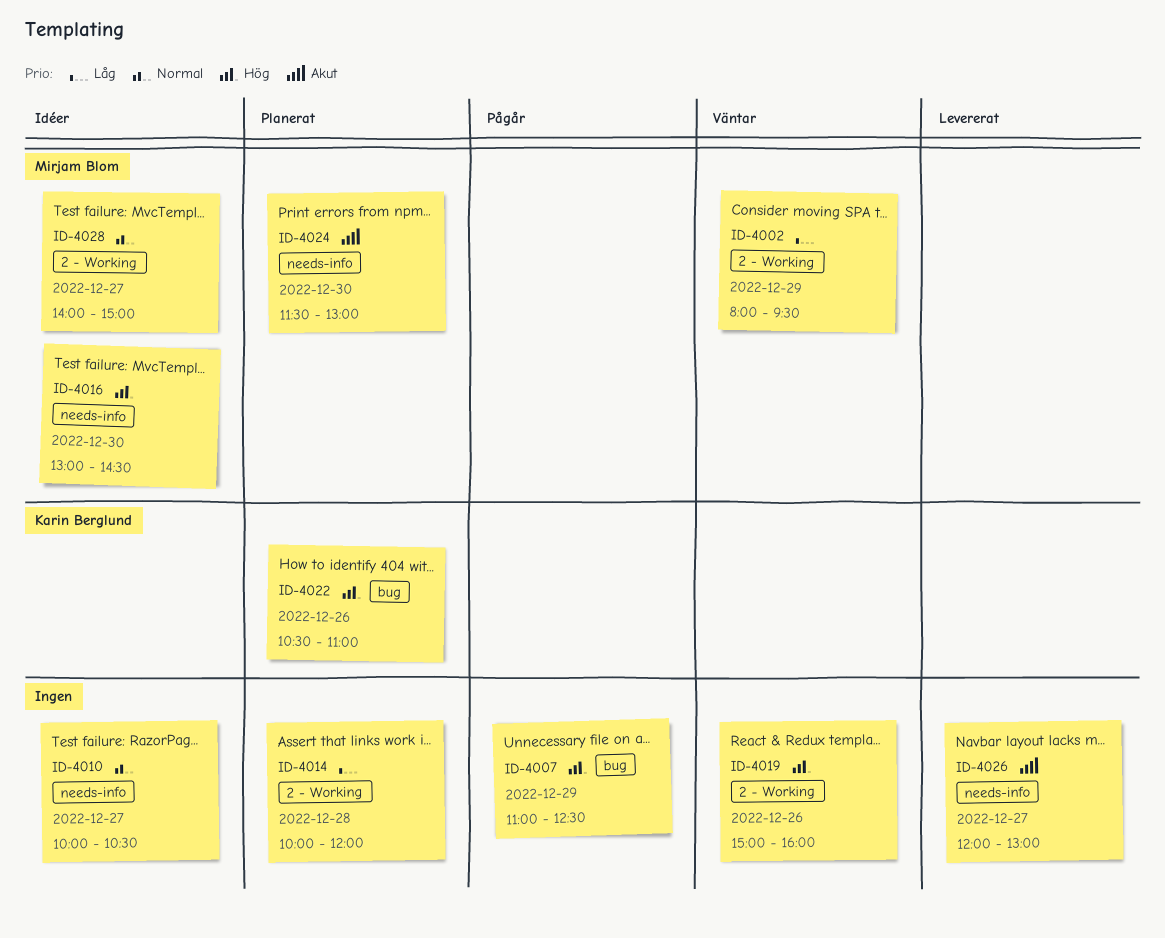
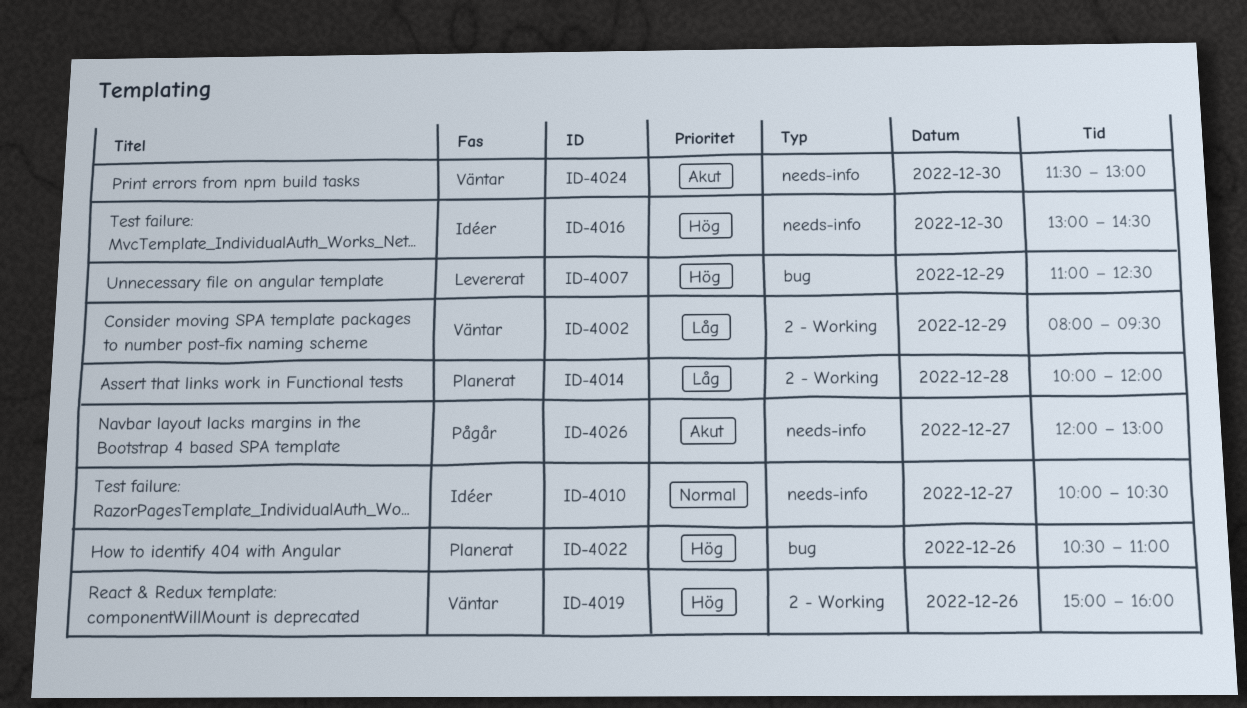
ID-4007, status: Pågår -> Levererat
ID-4024, status: Planerat -> Väntar
ID-4026, status: Levererat -> Pågår
ID-4028: present -> none

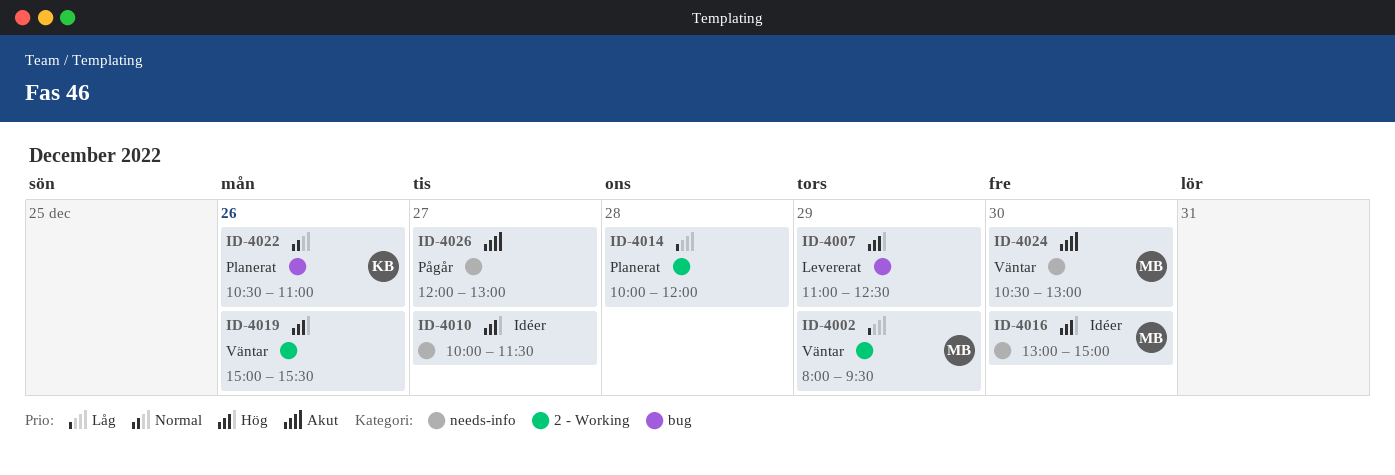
ID-4010, priority: Normal -> Hög
ID-4010, ends: 10:30 -> 11:30
ID-4016, ends: 14:30 -> 15:00
ID-4019, ends: 16:00 -> 15:30
ID-4022, priority: Hög -> Normal
ID-4024, begins: 11:30 -> 10:30

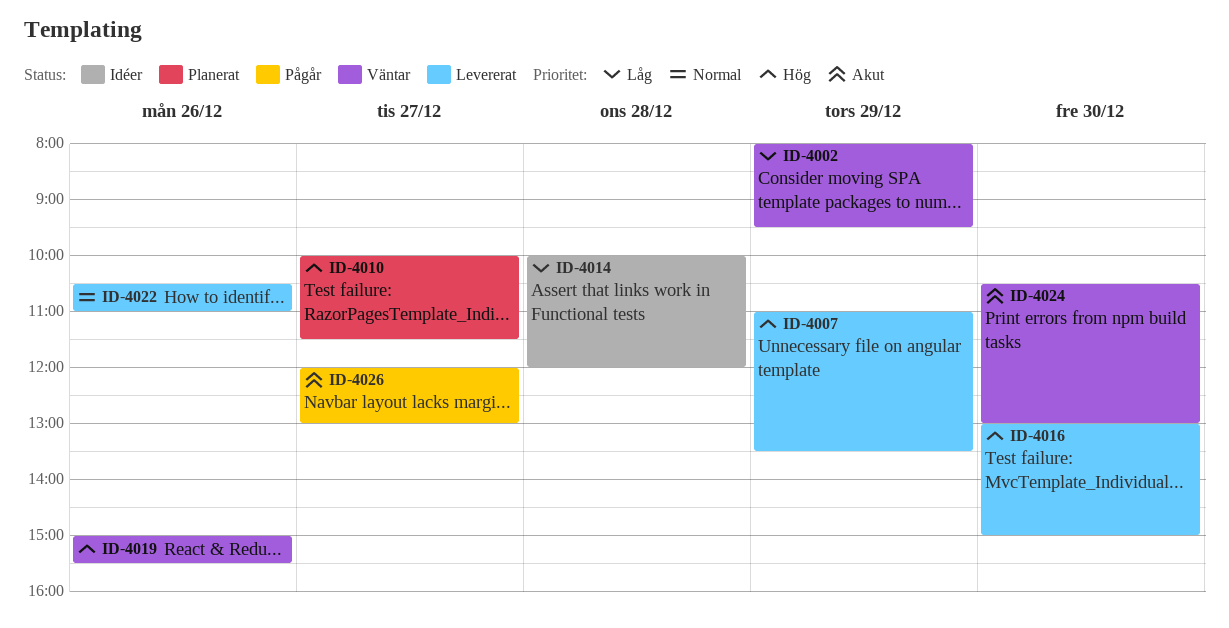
ID-4007, ends: 12:30 -> 13:30
ID-4010, status: Idéer -> Planerat
ID-4014, status: Planerat -> Idéer
ID-4016, status: Idéer -> Levererat
ID-4022, status: Planerat -> Levererat

